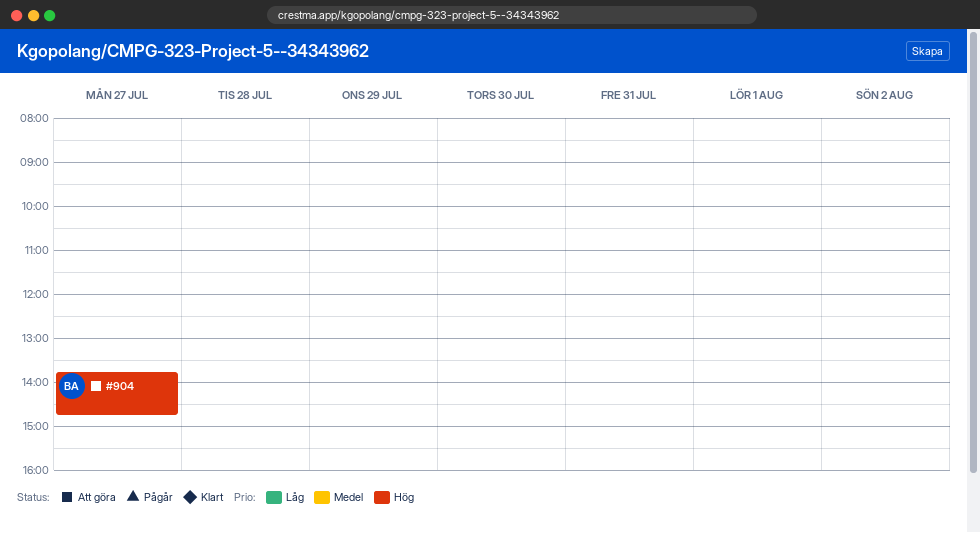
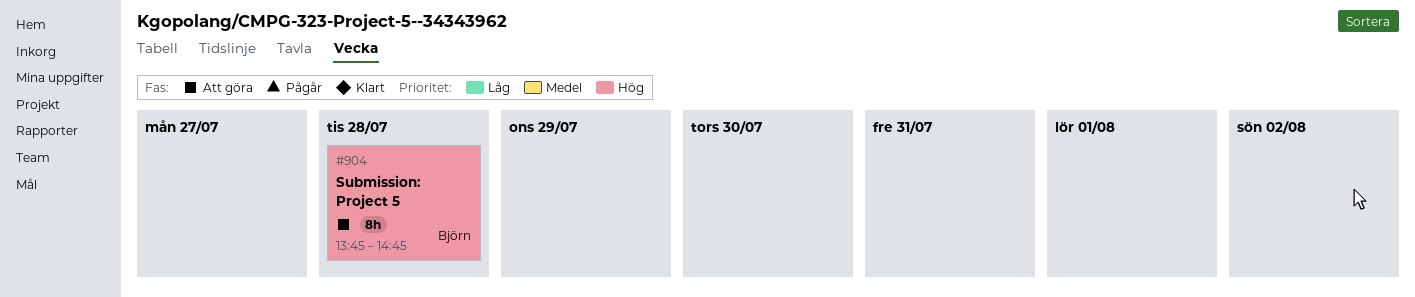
#904, day: Jul 27 -> Jul 28

